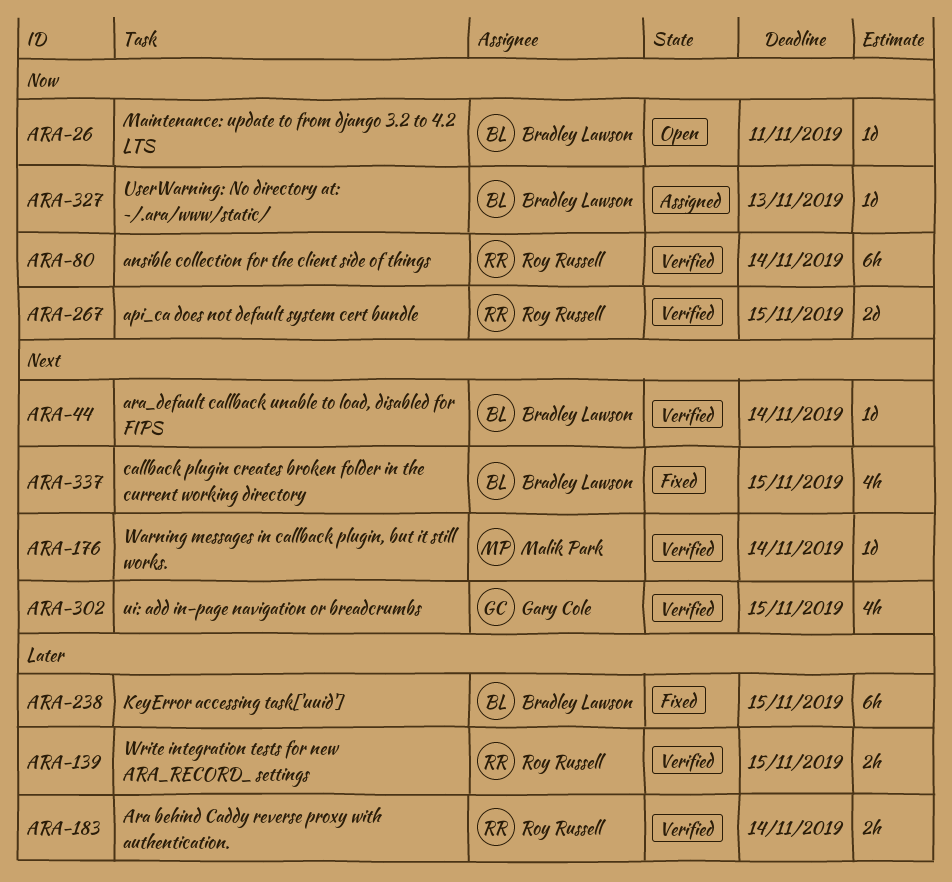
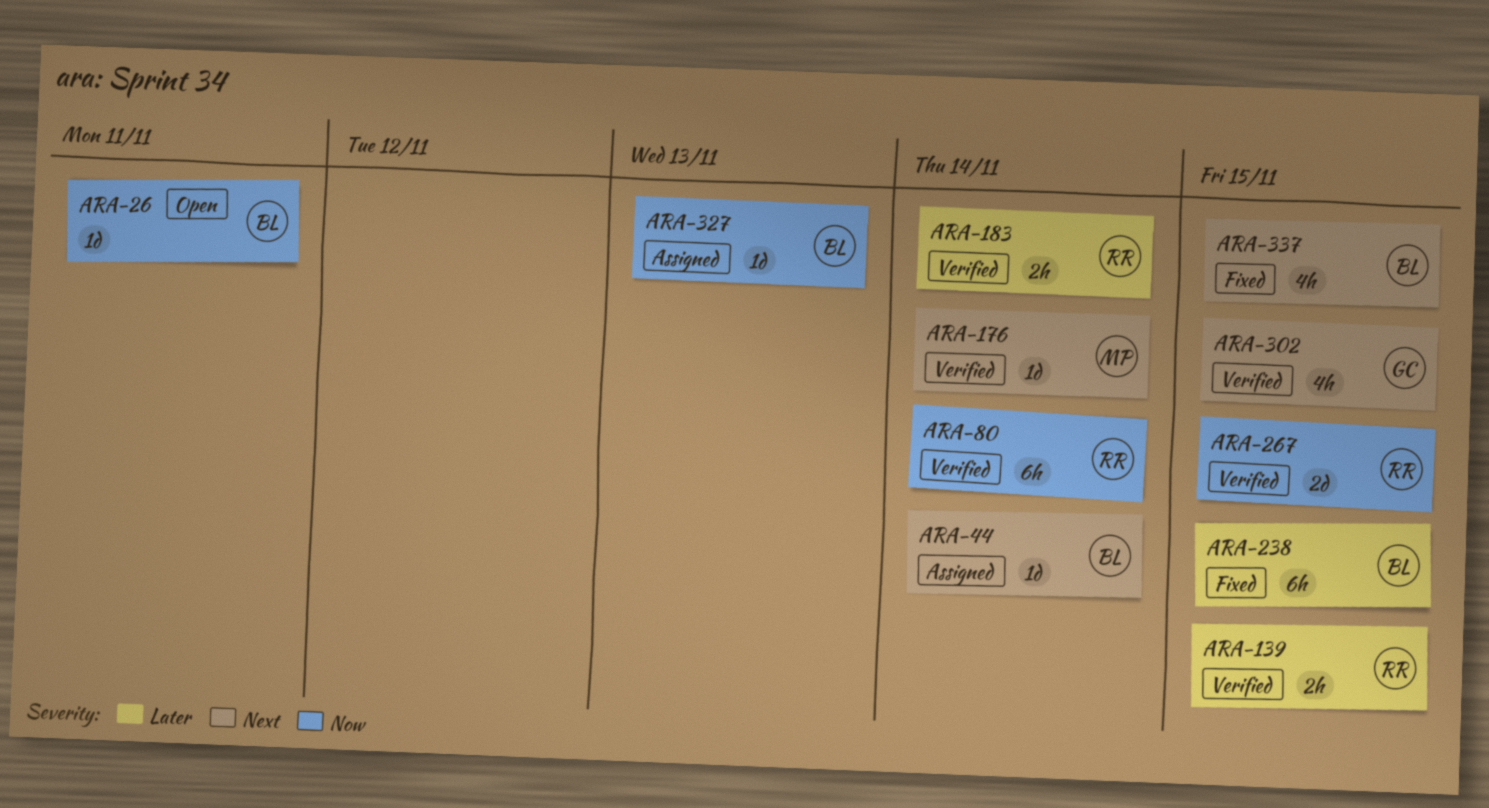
ARA-44, status: Verified -> Assigned

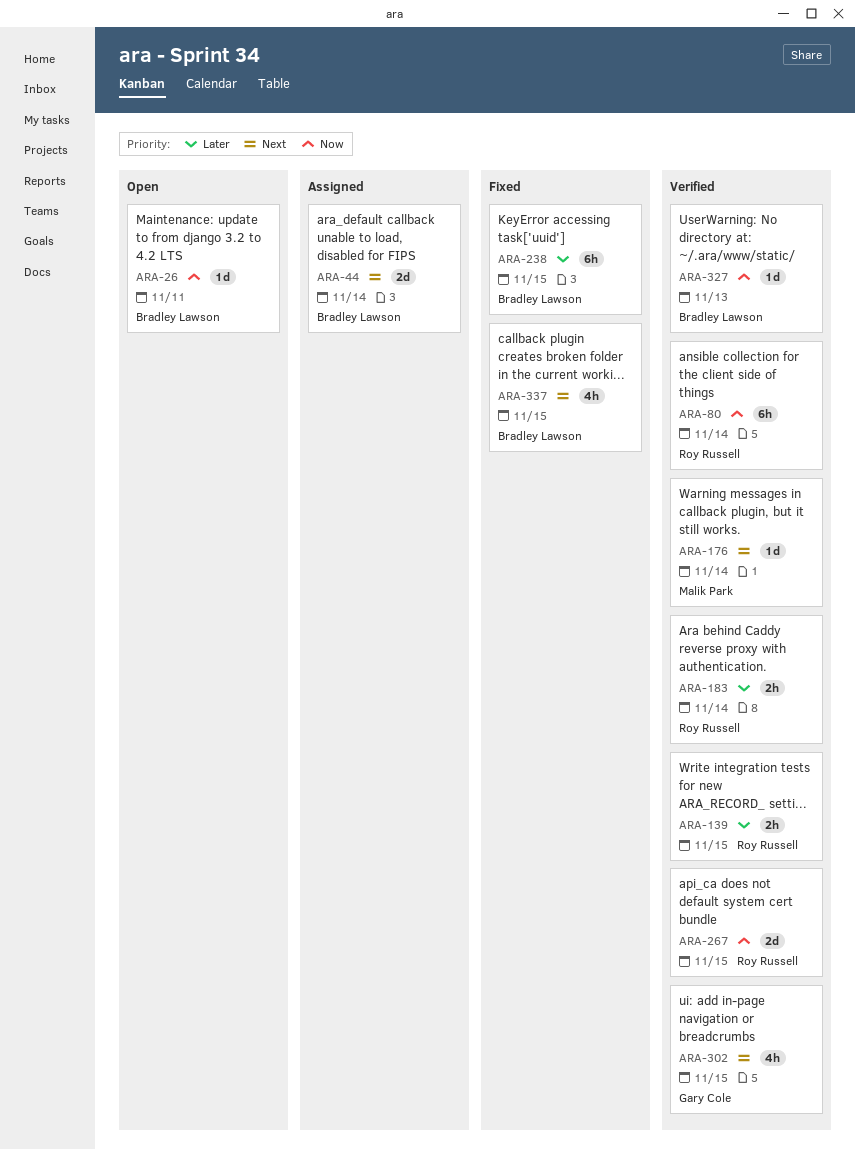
ARA-44, estimate: 1d -> 2d
ARA-327, status: Assigned -> Verified

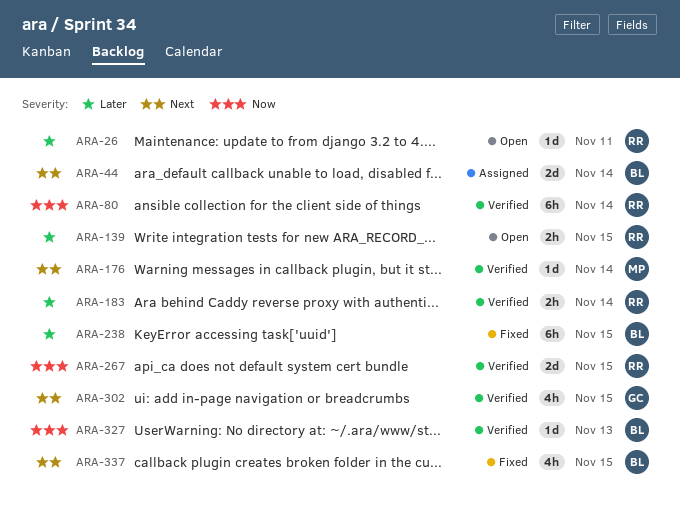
ARA-26, owner: Bradley Lawson -> Roy Russell
ARA-26, priority: Now -> Later
ARA-139, status: Verified -> Open

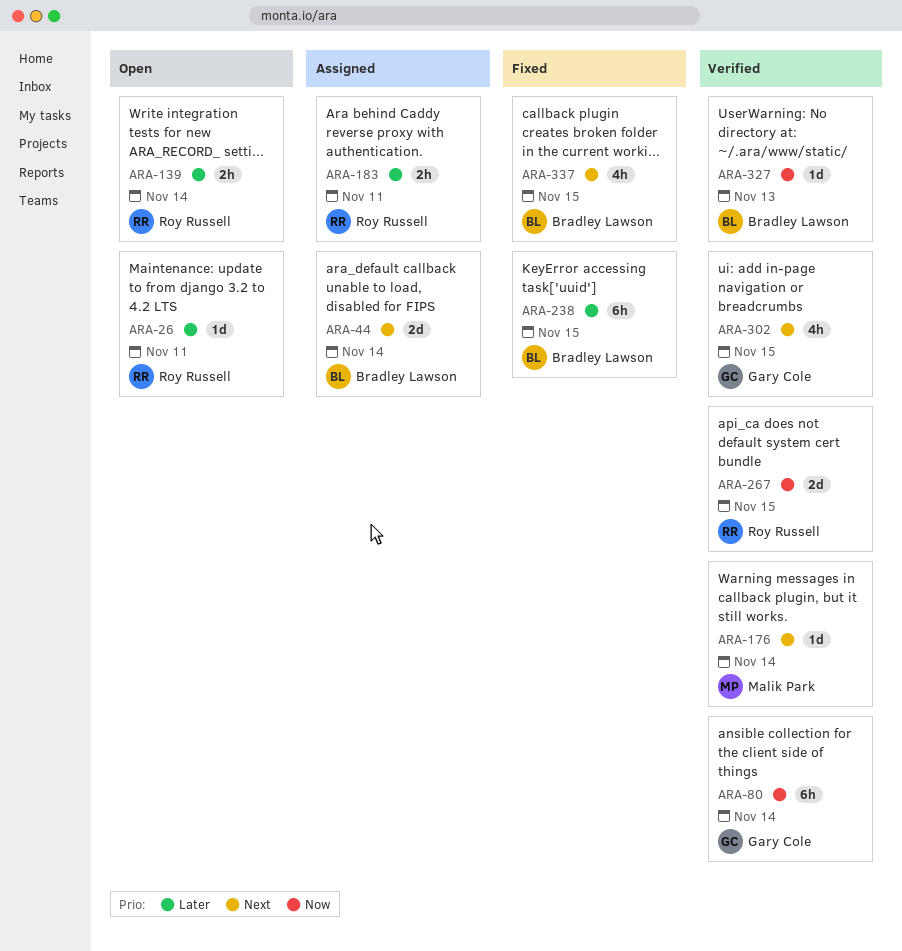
ARA-80, owner: Roy Russell -> Gary Cole
ARA-139, due: Nov 15 -> Nov 14
ARA-183, status: Verified -> Assigned
ARA-183, due: Nov 14 -> Nov 11

